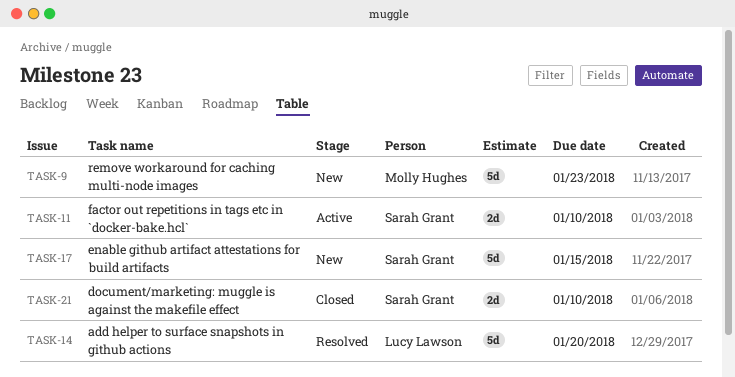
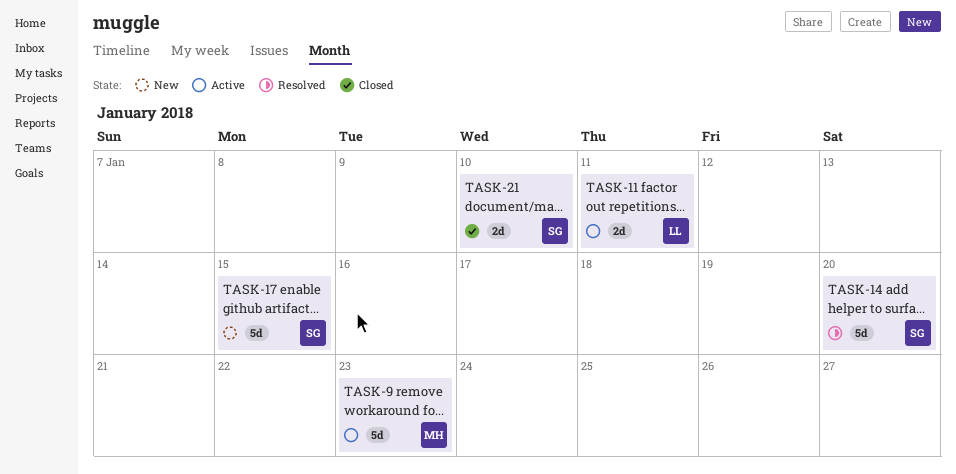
TASK-9, status: New -> Active
TASK-11, owner: Sarah Grant -> Lucy Lawson
TASK-11, due: Jan 10 -> Jan 11
TASK-14, owner: Lucy Lawson -> Sarah Grant

